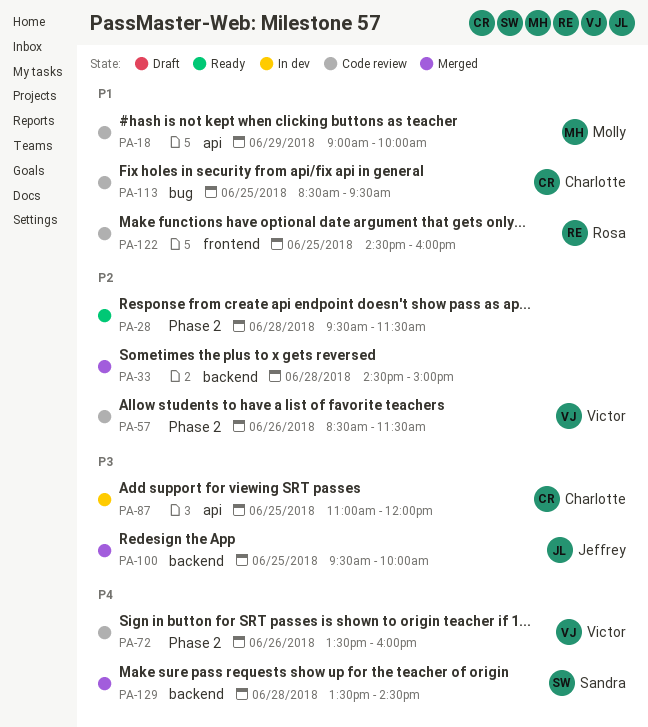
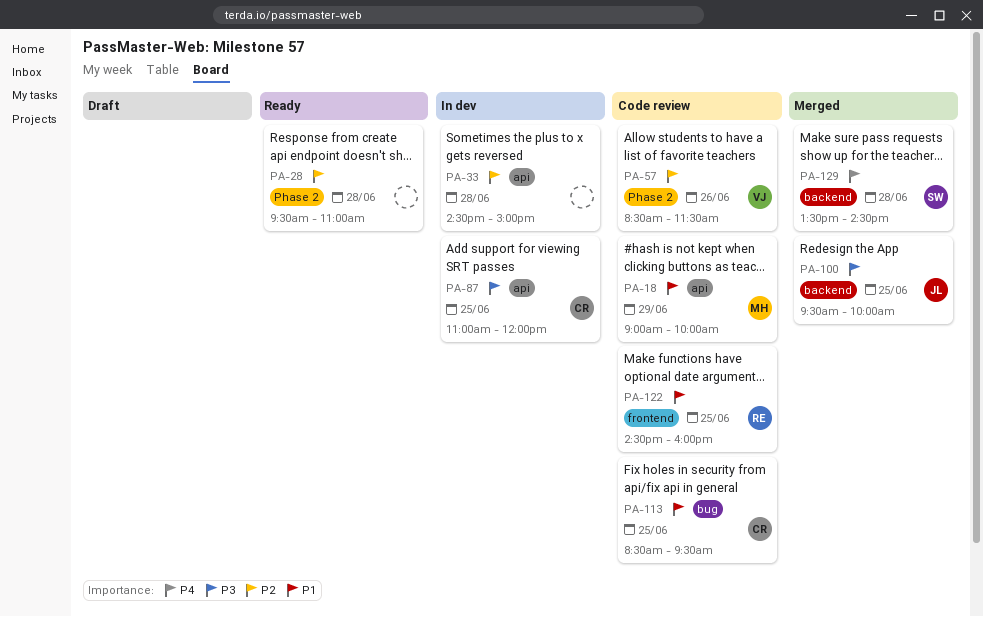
PA-28, ends: 11:30 -> 11:00
PA-33, status: Merged -> In dev
PA-33, label: backend -> api
PA-72: present -> none

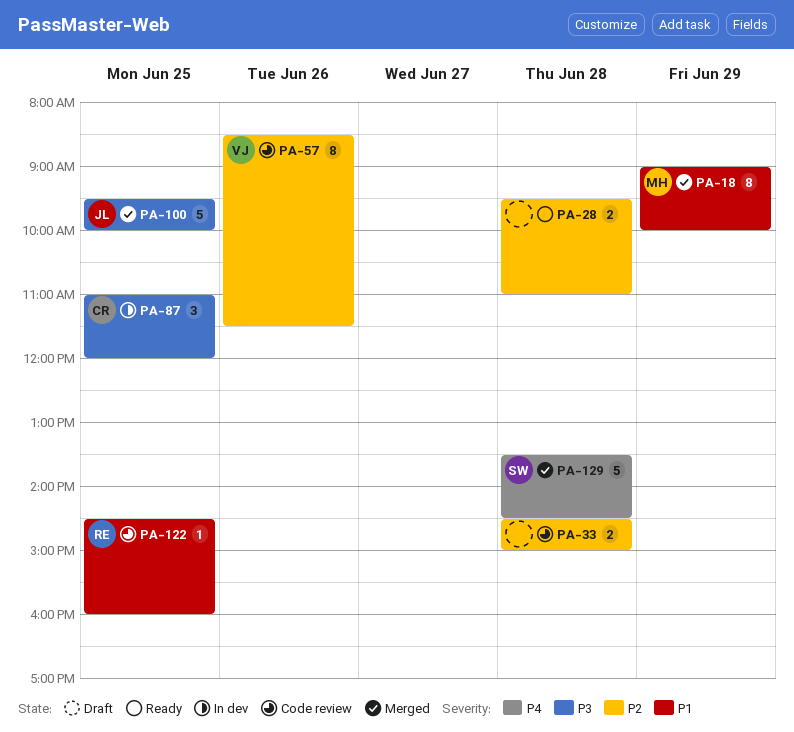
PA-18, status: Code review -> Merged
PA-33, status: In dev -> Code review
PA-113: present -> none

